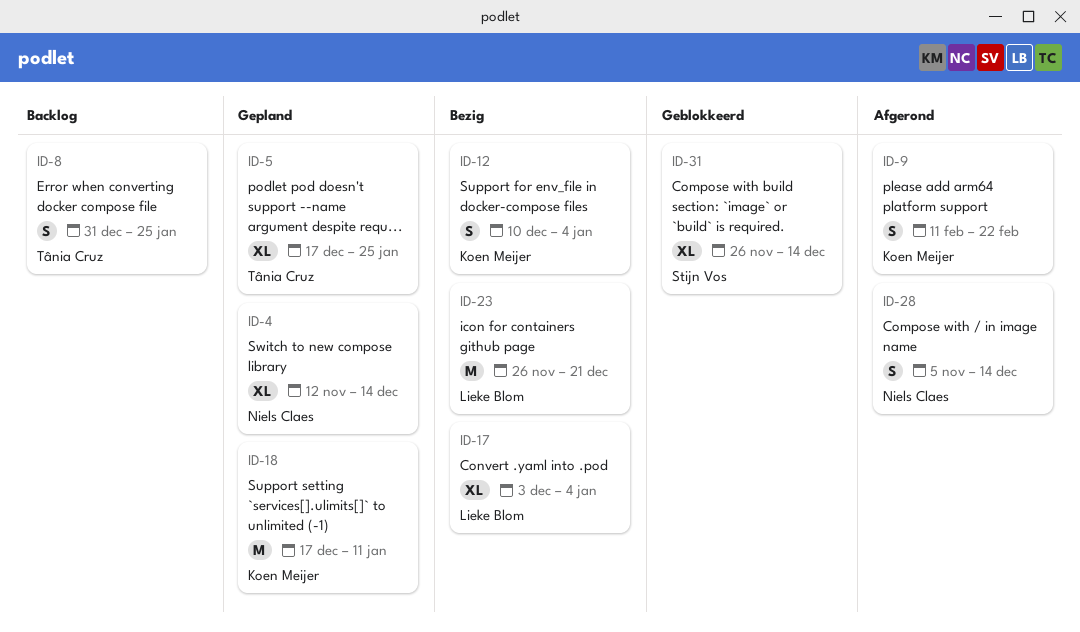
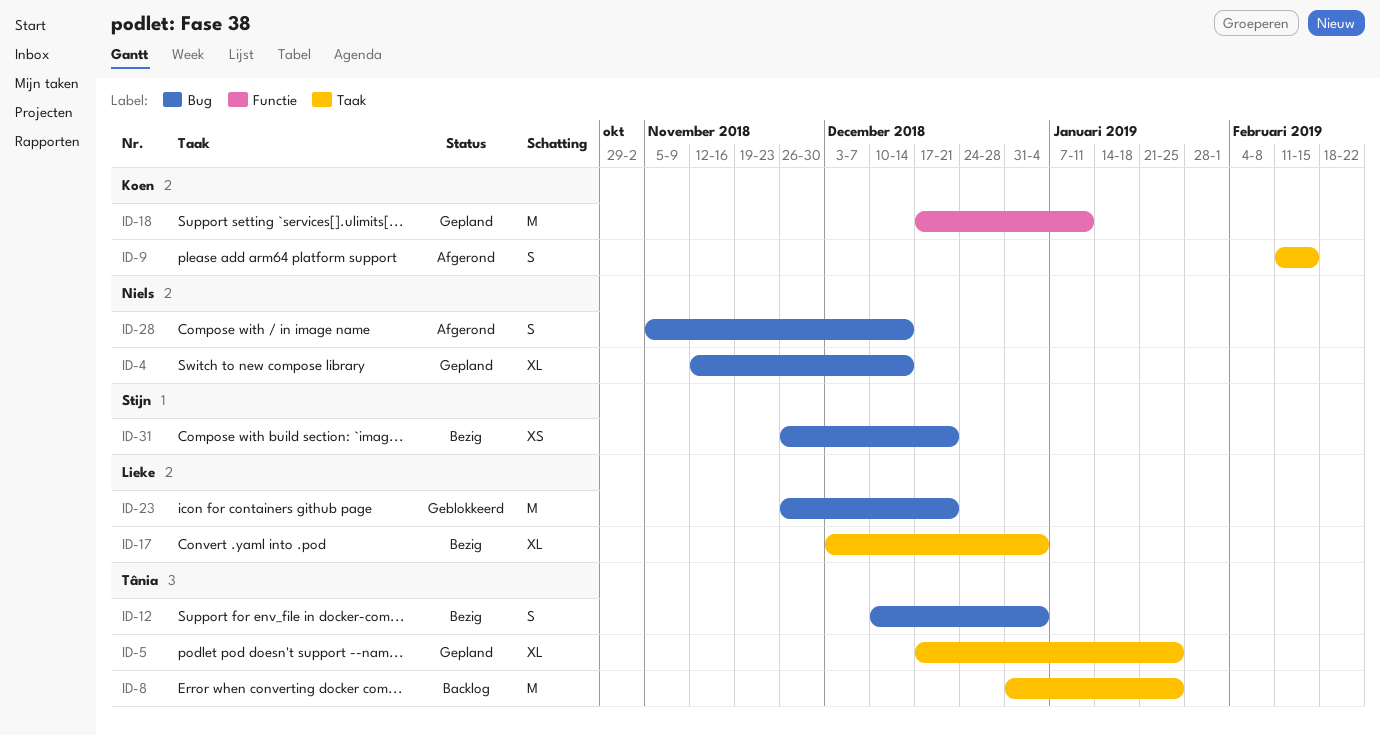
ID-8, estimate: S -> M
ID-9, due: Feb 22 -> Feb 15
ID-12, owner: Koen Meijer -> Tânia Cruz
ID-23, status: Bezig -> Geblokkeerd
ID-31, status: Geblokkeerd -> Bezig
ID-31, estimate: XL -> XS
ID-31, due: Dec 14 -> Dec 21

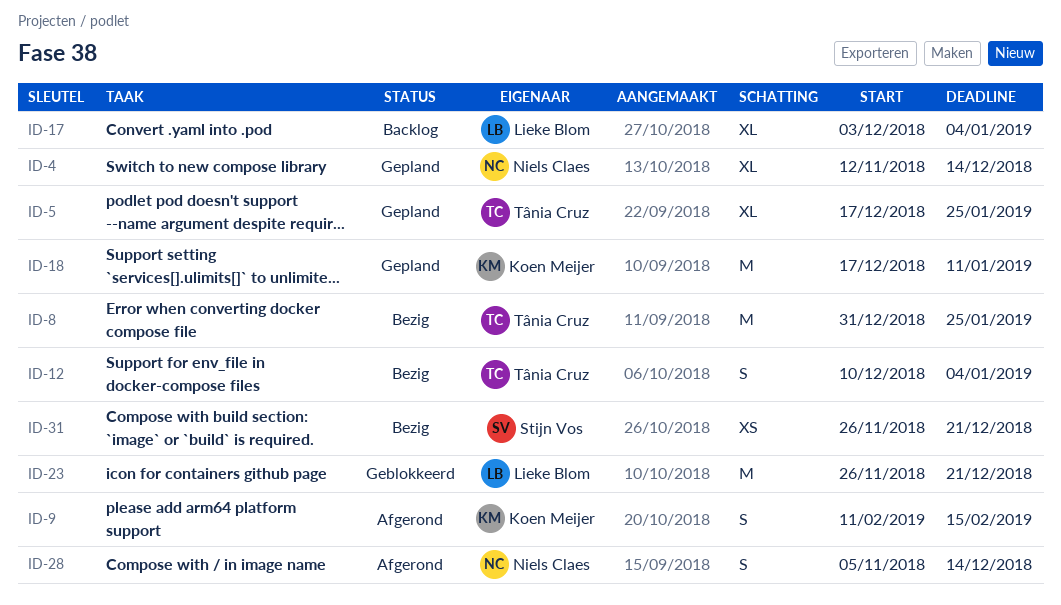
ID-8, status: Backlog -> Bezig
ID-17, status: Bezig -> Backlog

